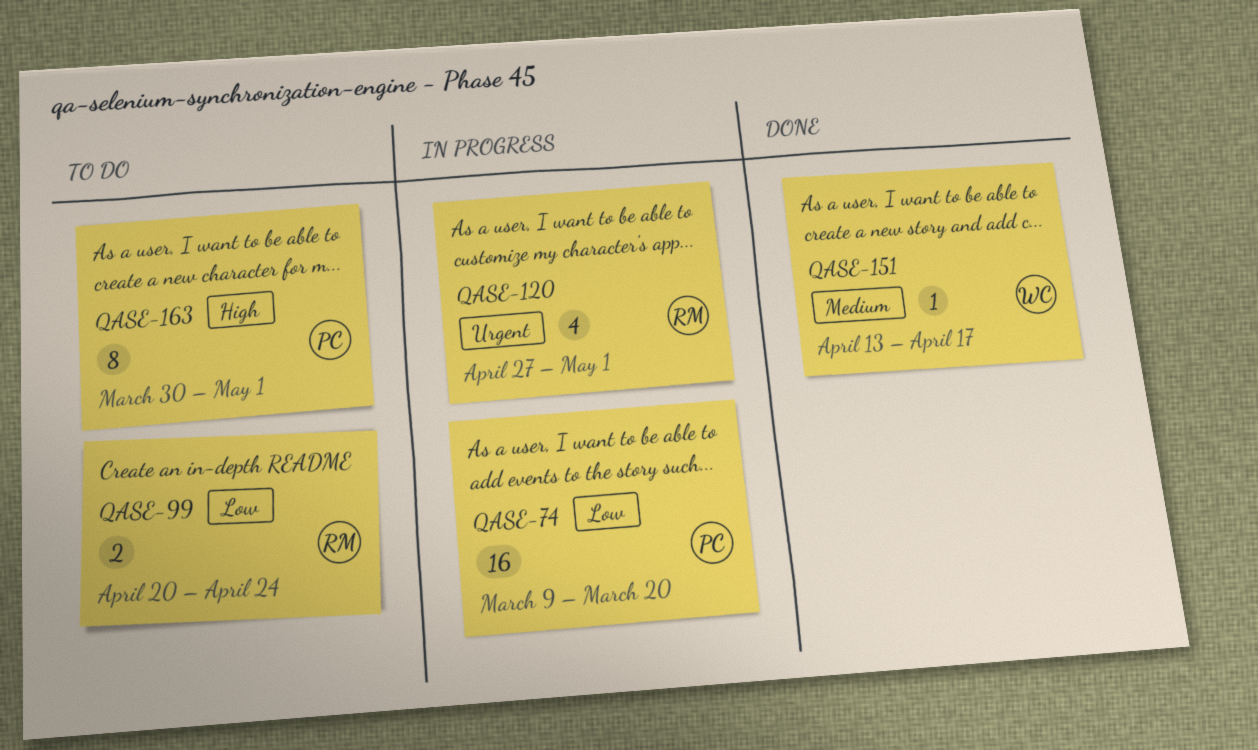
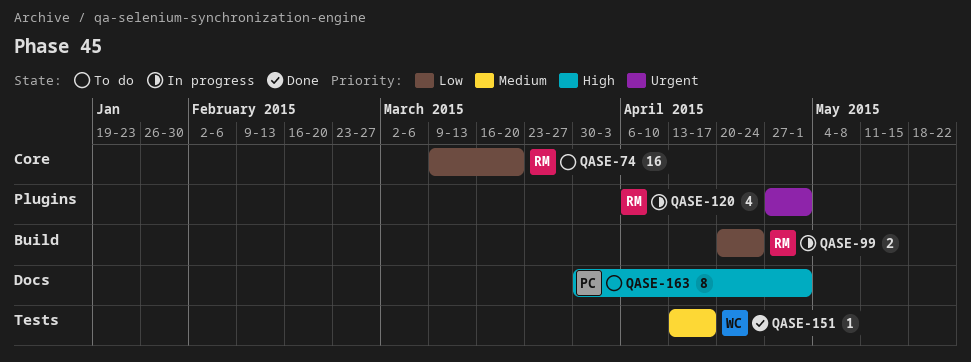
QASE-74, status: In progress -> To do
QASE-74, owner: PC -> RM
QASE-99, status: To do -> In progress

